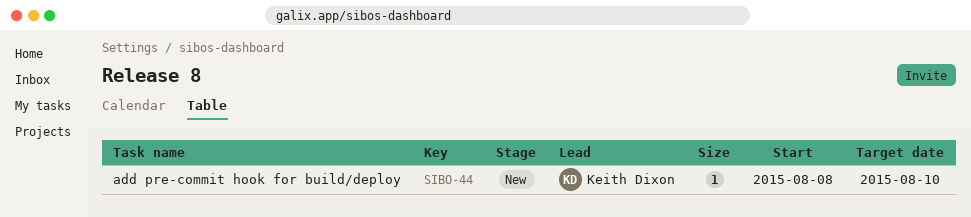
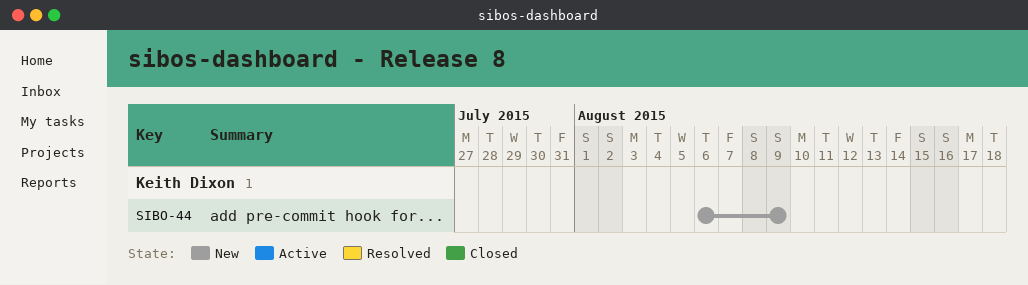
SIBO-44, start: Aug 8 -> Aug 6
SIBO-44, due: Aug 10 -> Aug 9

